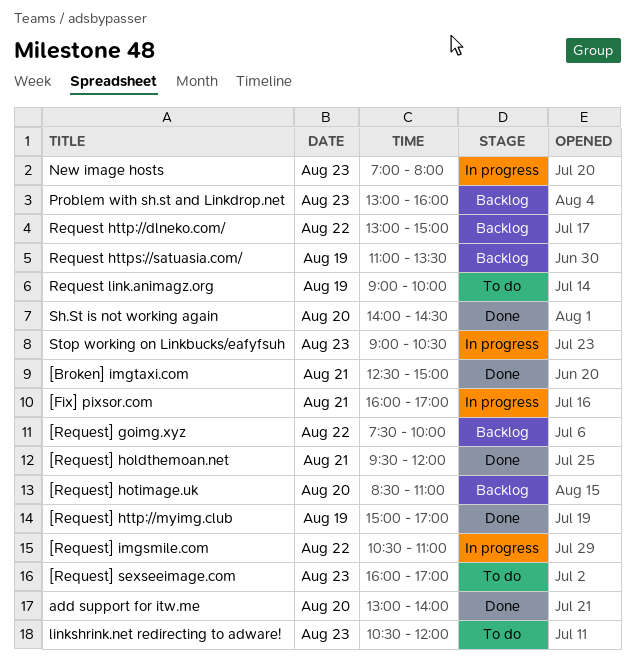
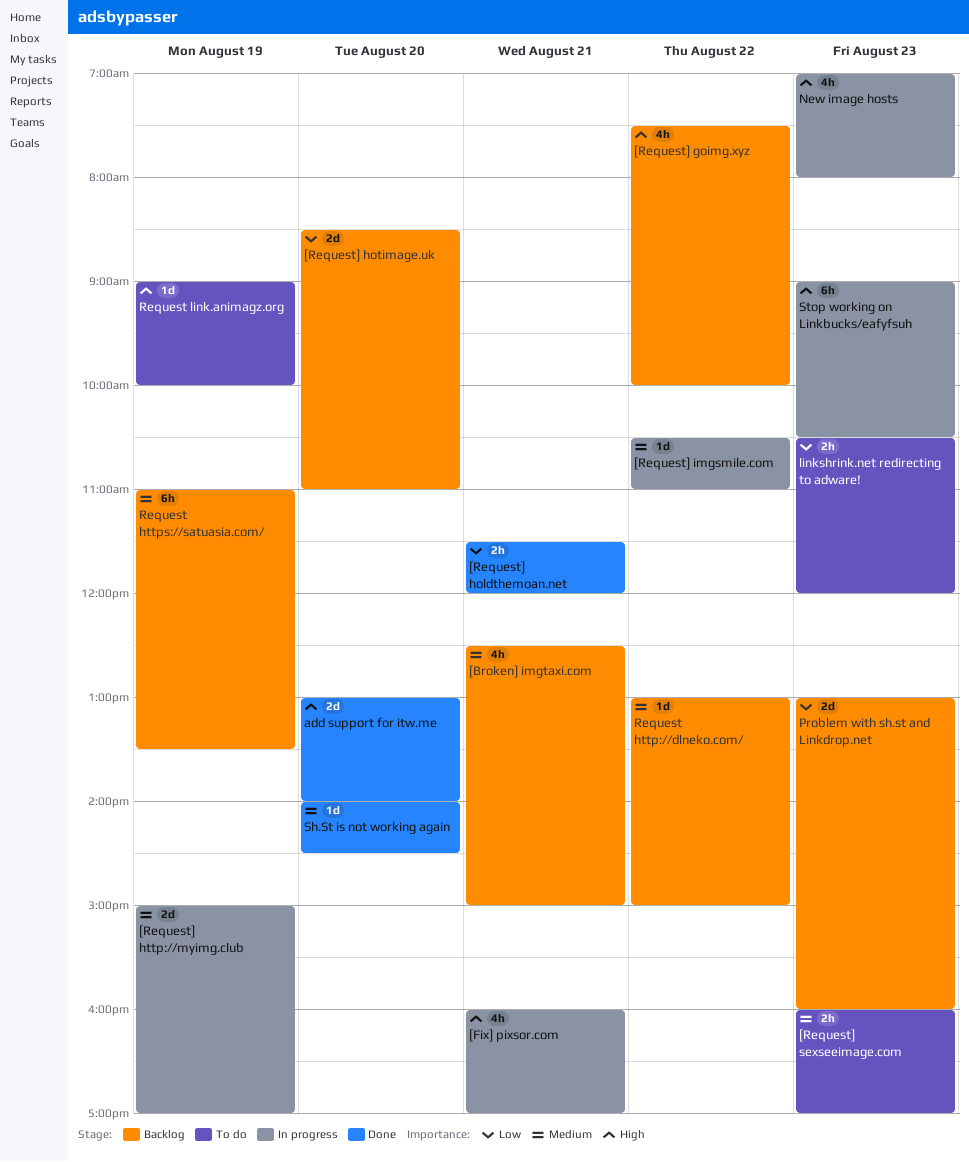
[Broken] imgtaxi.com, status: Done -> Backlog
[Request] holdthemoan.net, begins: 09:30 -> 11:30
[Request] http://myimg.club, status: Done -> In progress

